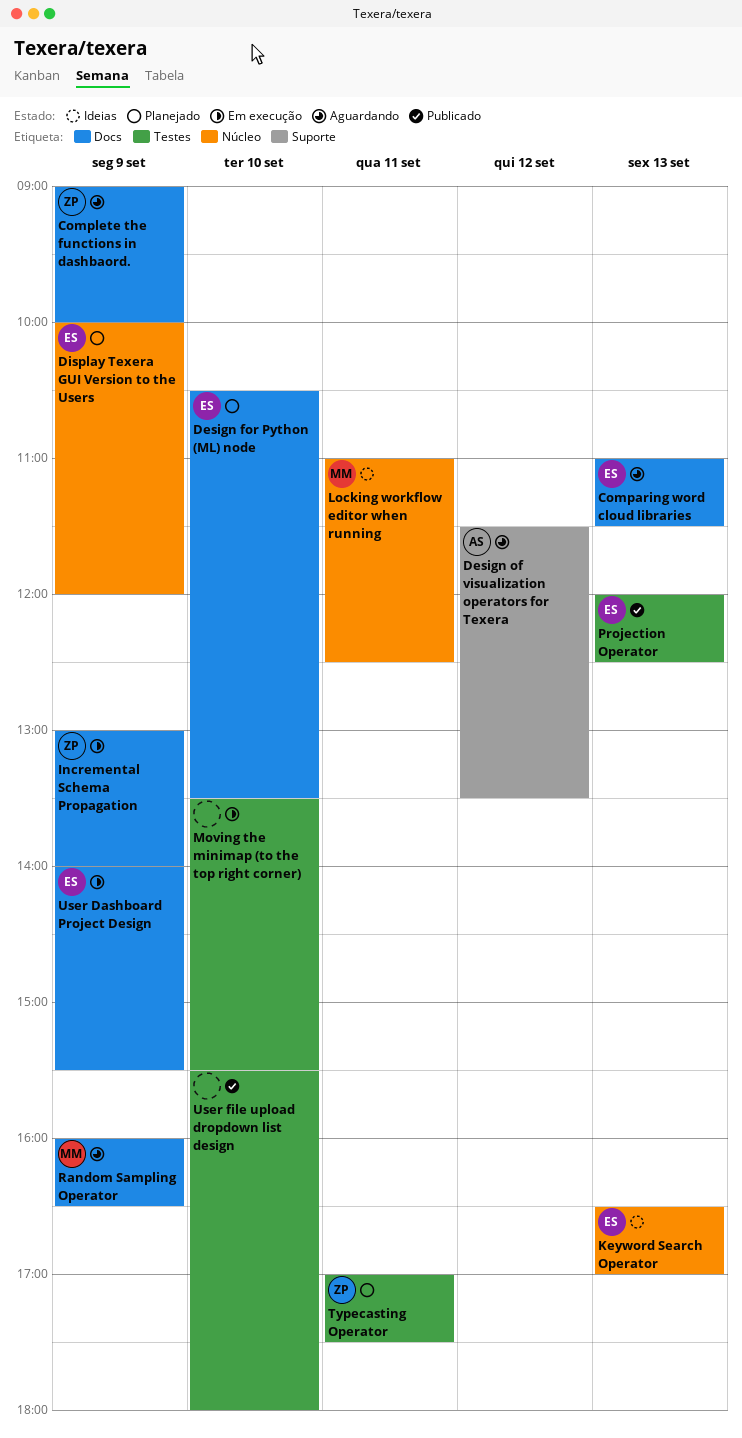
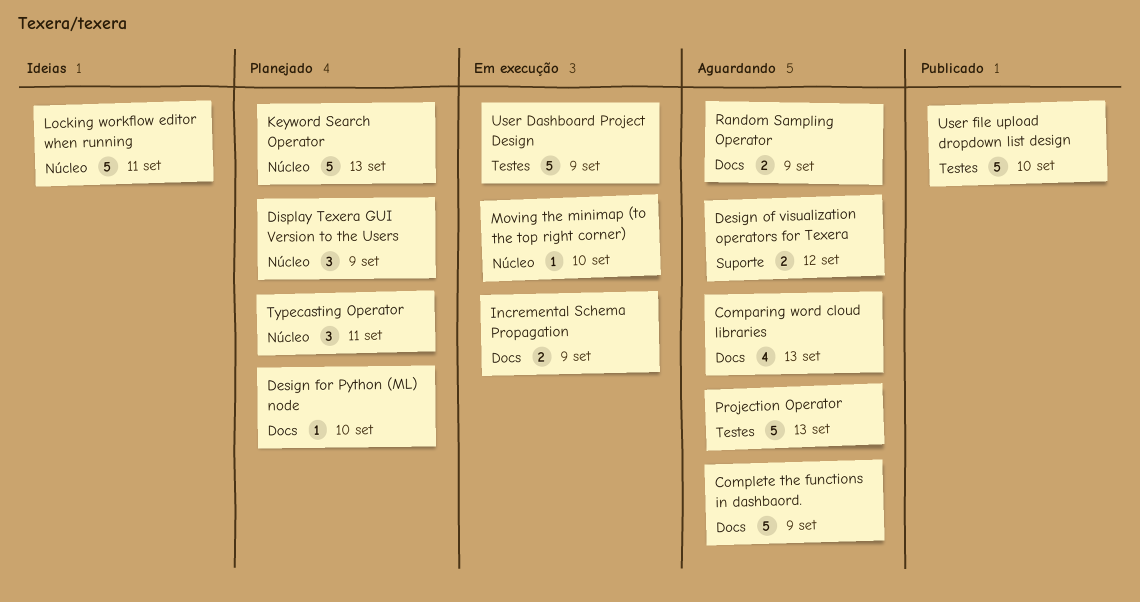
Keyword Search Operator, status: Ideias -> Planejado
Moving the minimap (to the top right corner), label: Testes -> Núcleo
Projection Operator, status: Publicado -> Aguardando
Typecasting Operator, label: Testes -> Núcleo
User Dashboard Project Design, label: Docs -> Testes

